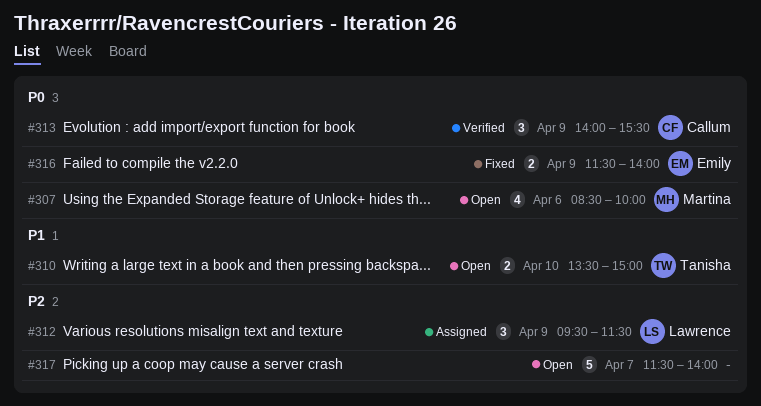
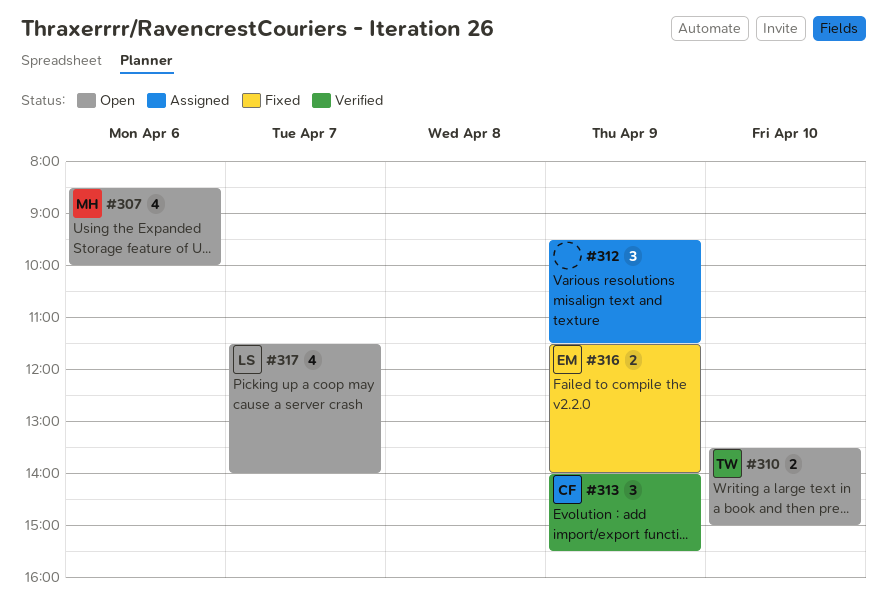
#312, owner: Lawrence -> none
#317, owner: none -> Lawrence
#317, estimate: 5 -> 4

